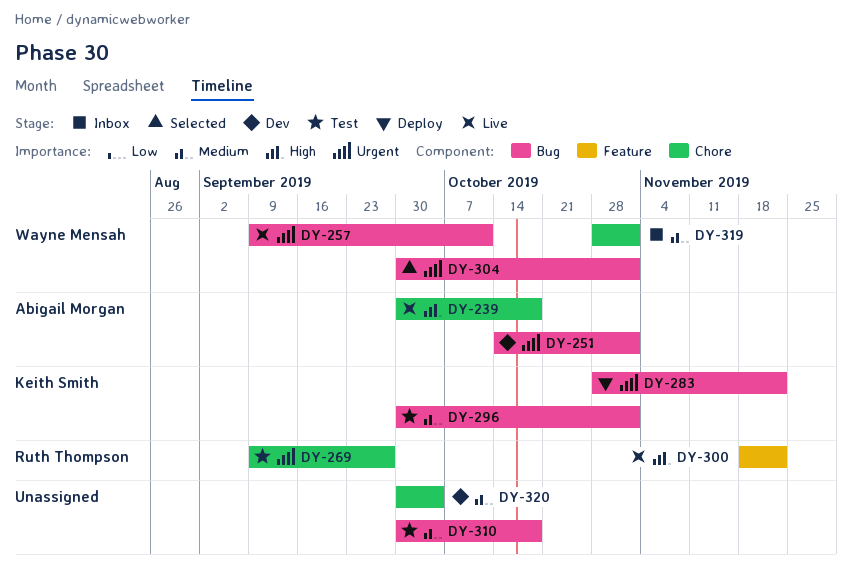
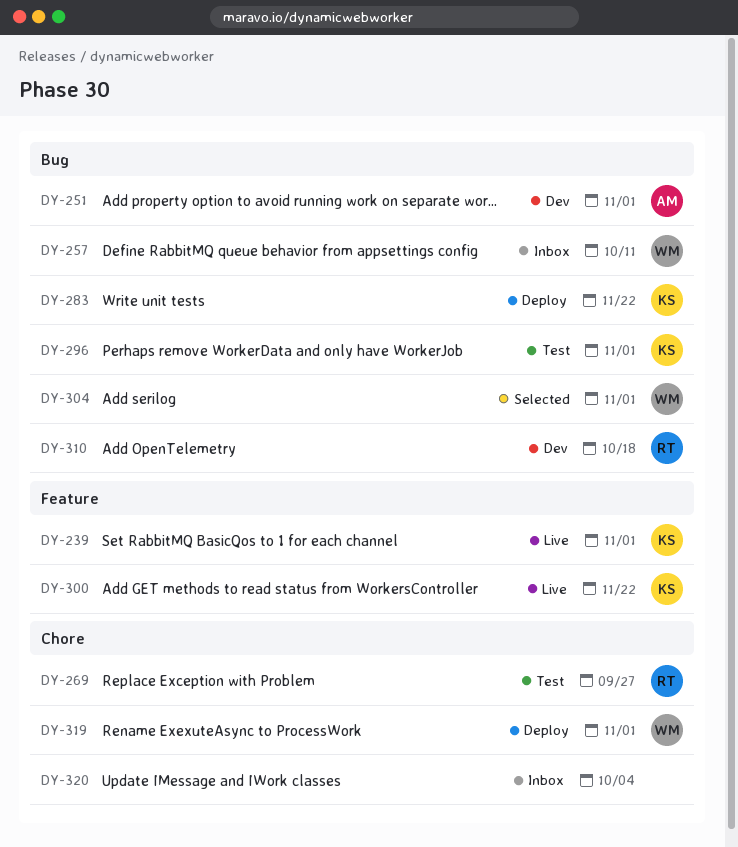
DY-239, owner: Abigail Morgan -> Keith Smith
DY-239, label: Chore -> Feature
DY-239, due: Oct 18 -> Nov 1
DY-257, status: Live -> Inbox
DY-300, owner: Ruth Thompson -> Keith Smith
DY-310, status: Test -> Dev
DY-310, owner: none -> Ruth Thompson
DY-319, status: Inbox -> Deploy
DY-320, status: Dev -> Inbox

